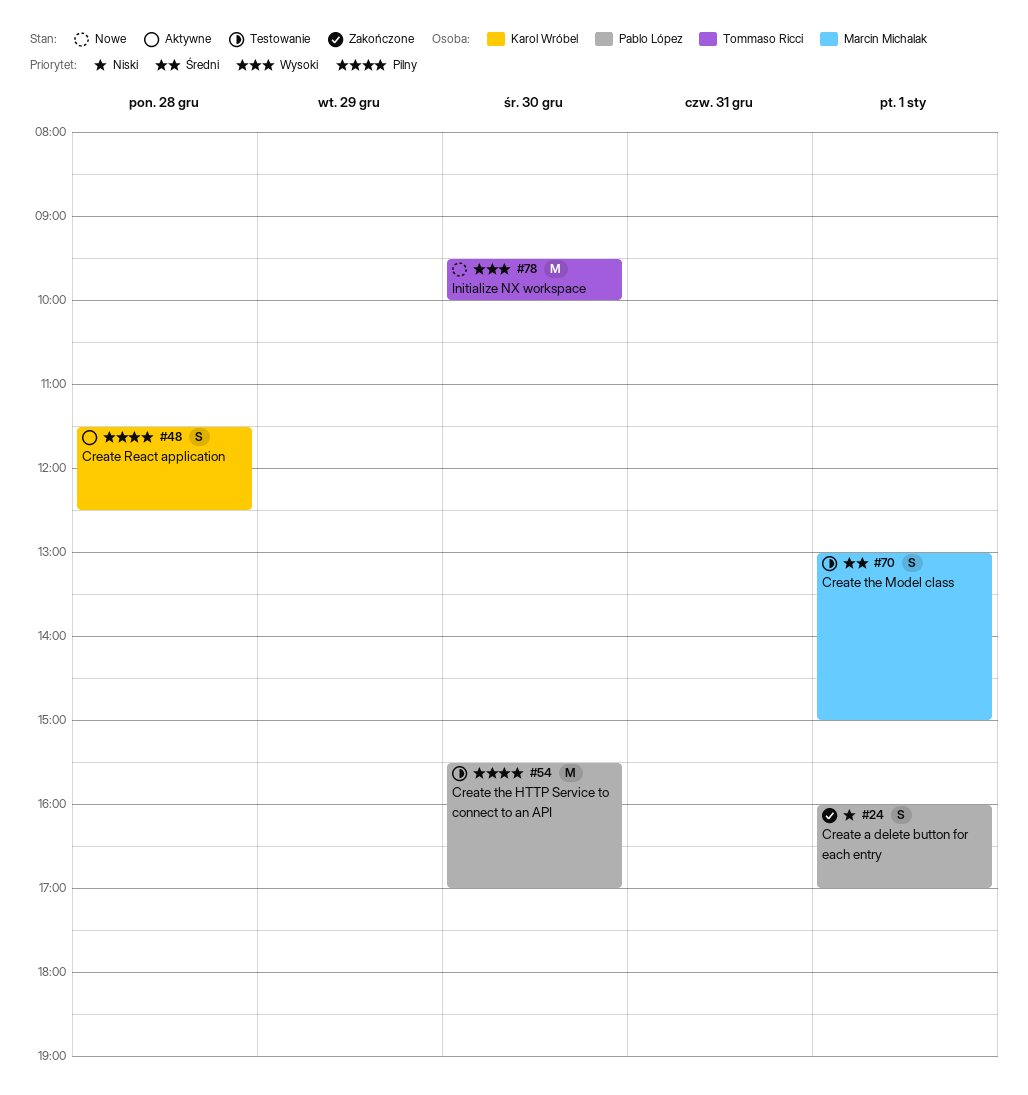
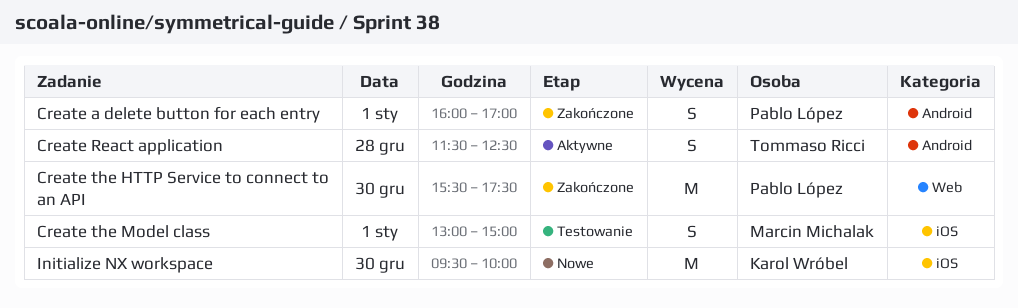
Create React application, owner: Karol Wróbel -> Tommaso Ricci
Create the HTTP Service to connect to an API, status: Testowanie -> Zakończone
Create the HTTP Service to connect to an API, ends: 17:00 -> 17:30
Initialize NX workspace, owner: Tommaso Ricci -> Karol Wróbel

